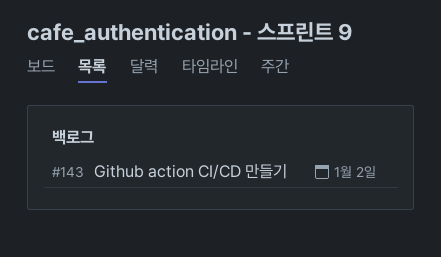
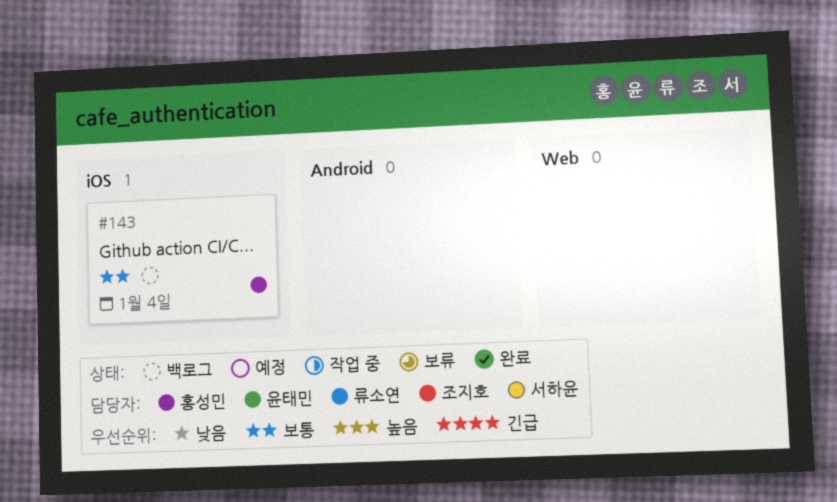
#143, due: Jan 2 -> Jan 4

